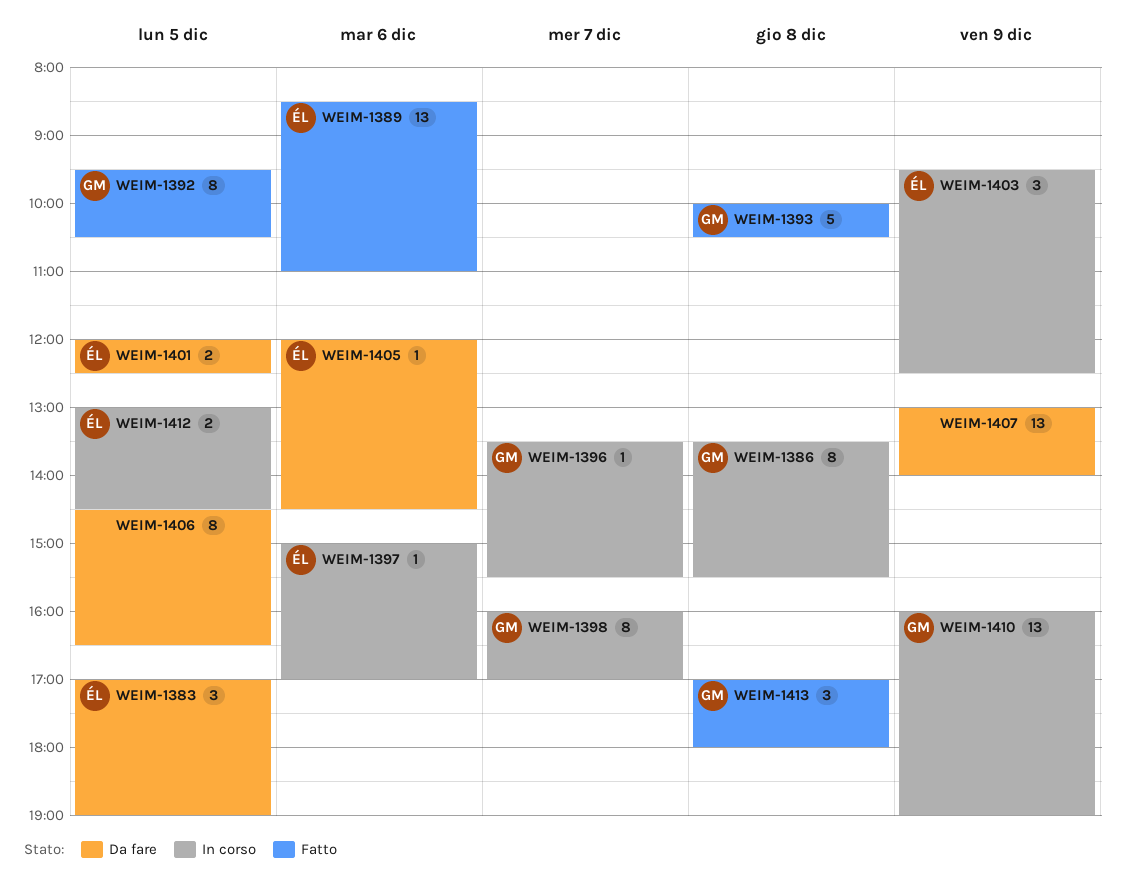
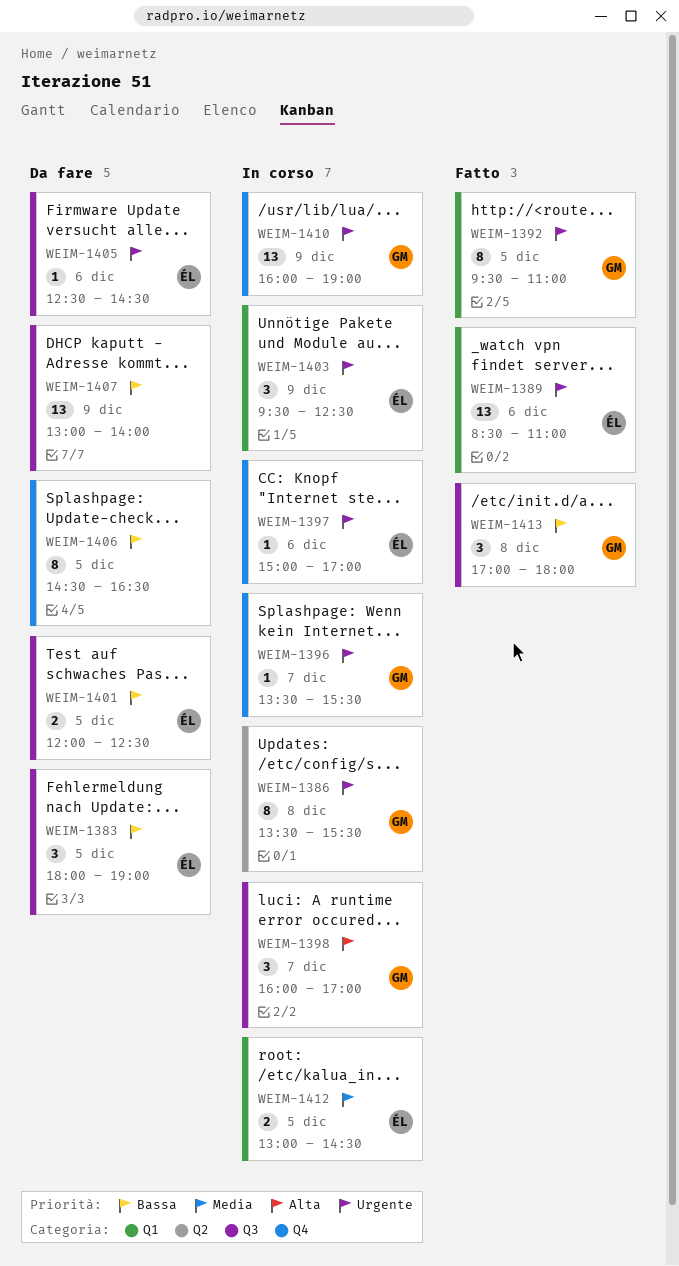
WEIM-1383, begins: 17:00 -> 18:00
WEIM-1392, ends: 10:30 -> 11:00
WEIM-1393: present -> none
WEIM-1398, estimate: 8 -> 3
WEIM-1405, begins: 12:00 -> 12:30

